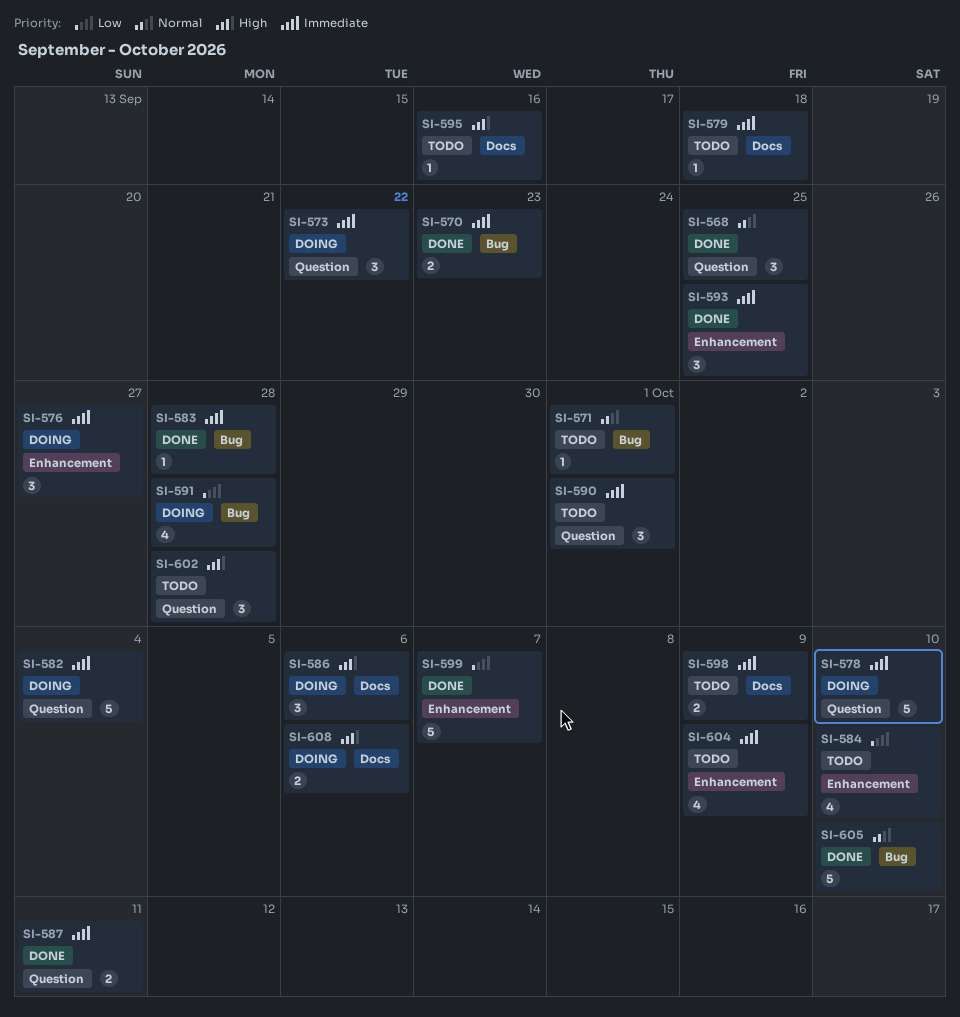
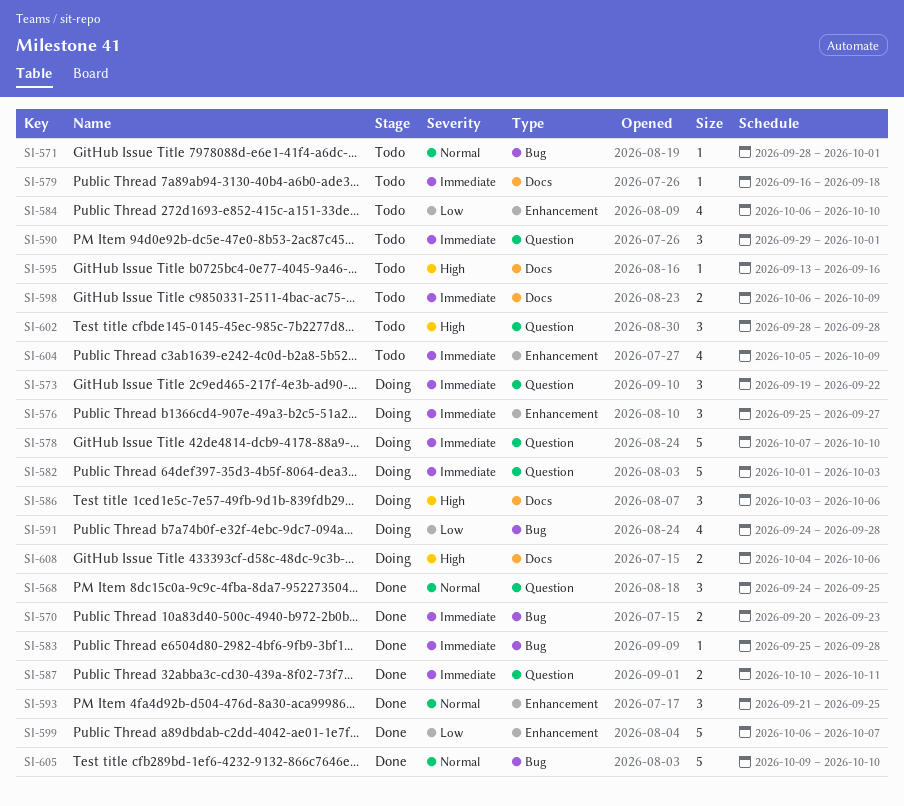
SI-582, due: Oct 4 -> Oct 3
SI-593, priority: Immediate -> Normal

